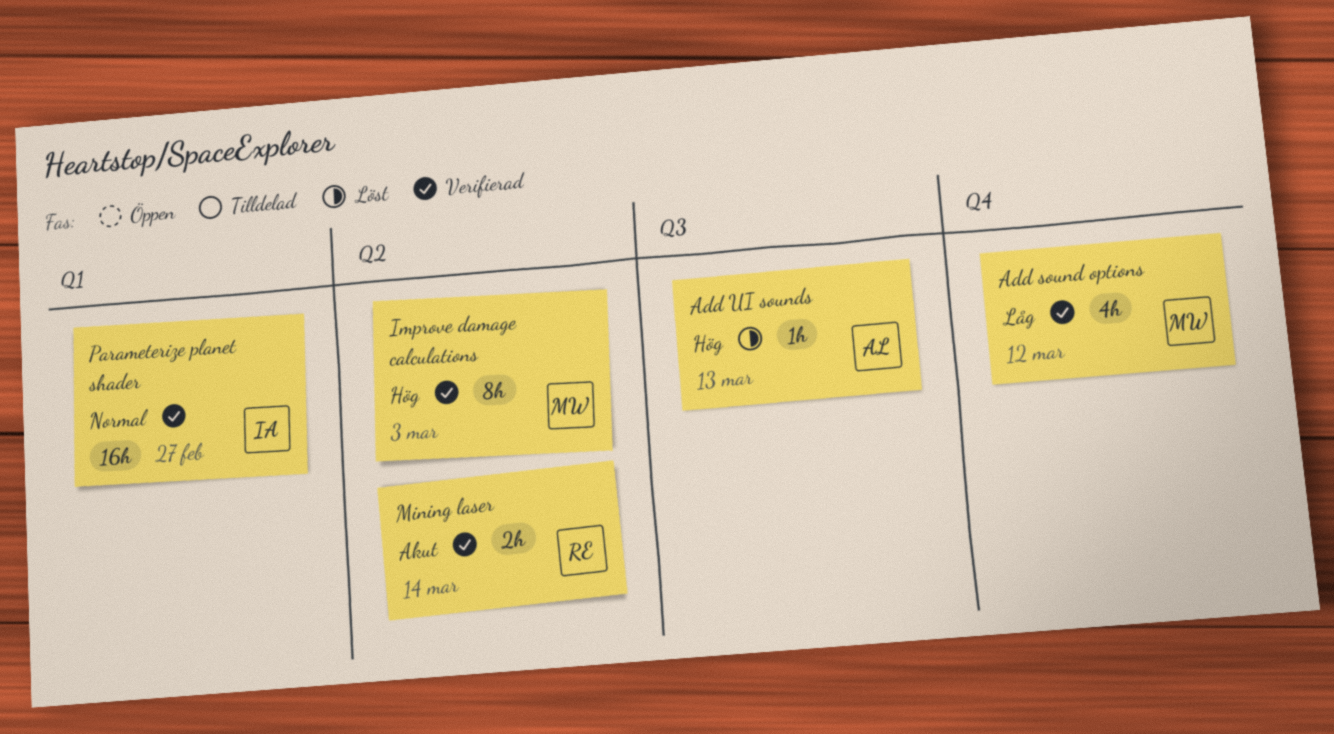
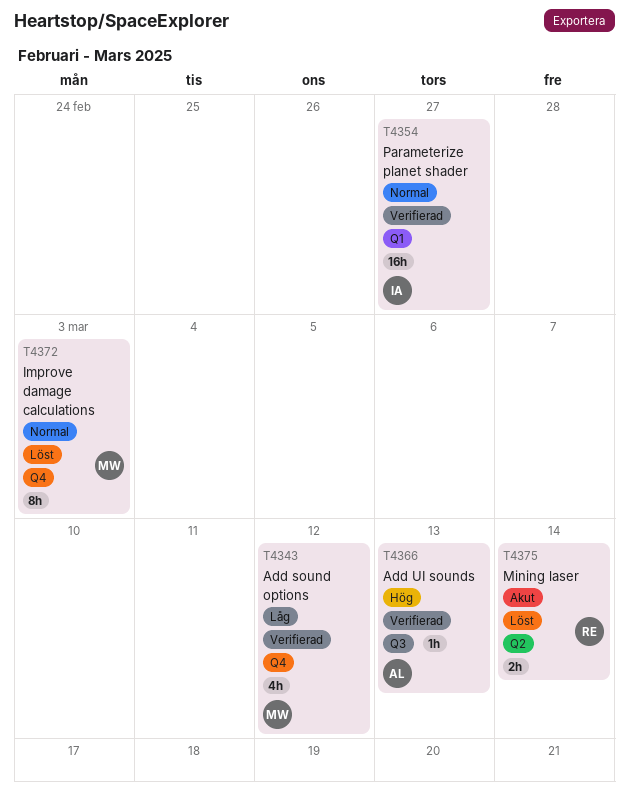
Add UI sounds, status: Löst -> Verifierad
Improve damage calculations, status: Verifierad -> Löst
Improve damage calculations, priority: Hög -> Normal
Improve damage calculations, label: Q2 -> Q4
Mining laser, status: Verifierad -> Löst

